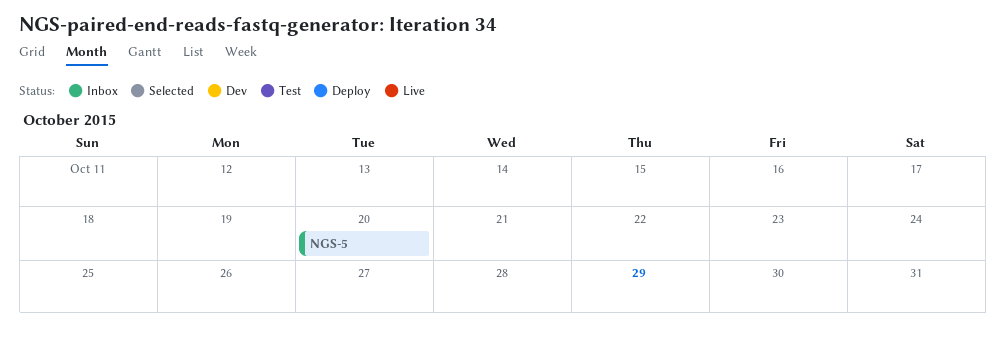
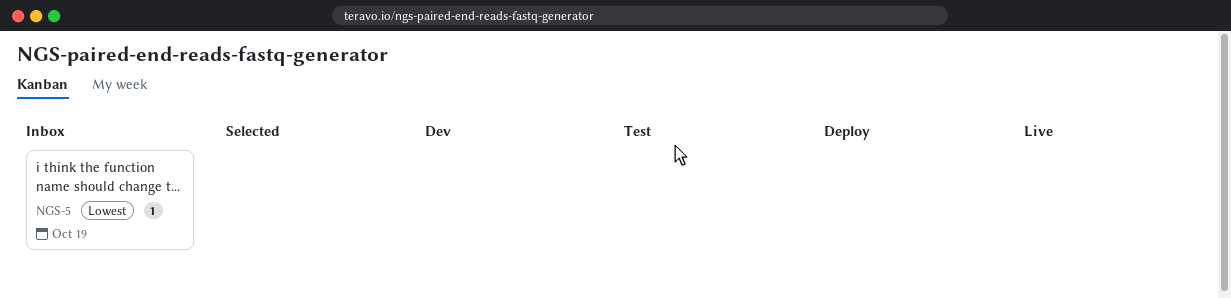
NGS-5, due: Oct 20 -> Oct 19

